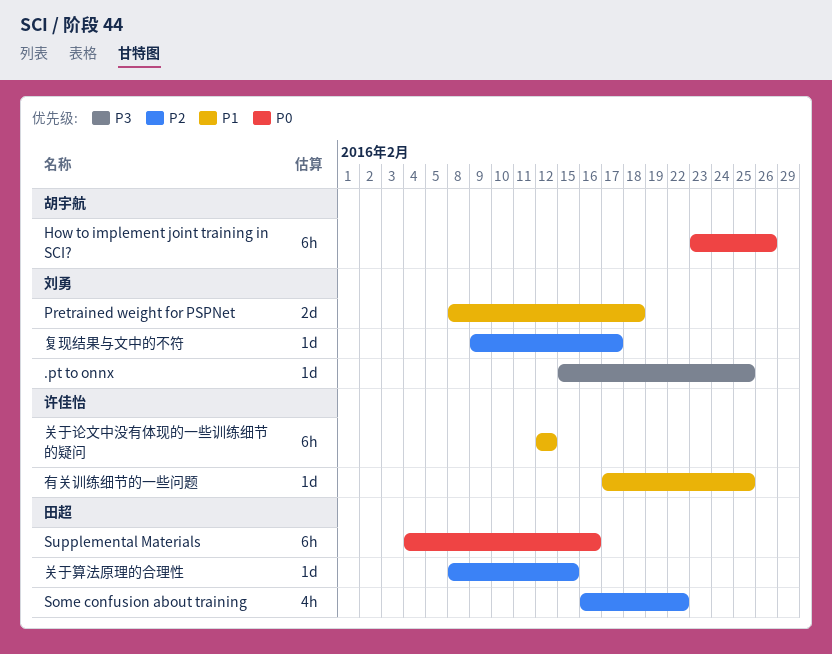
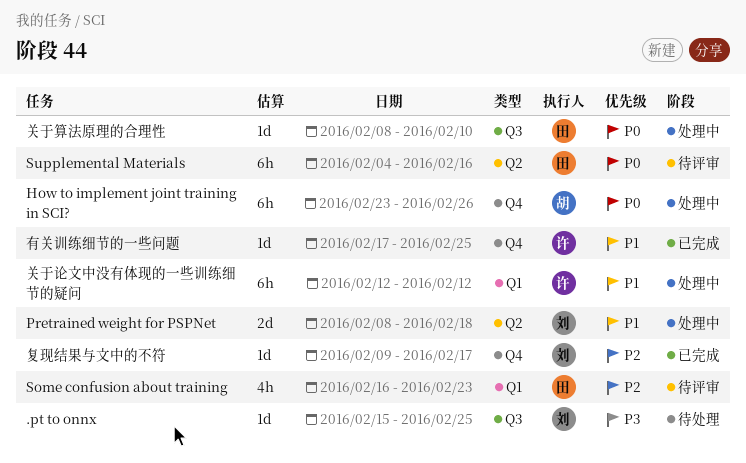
Some confusion about training, due: Feb 22 -> Feb 23
关于算法原理的合理性, priority: P2 -> P0
关于算法原理的合理性, due: Feb 15 -> Feb 10

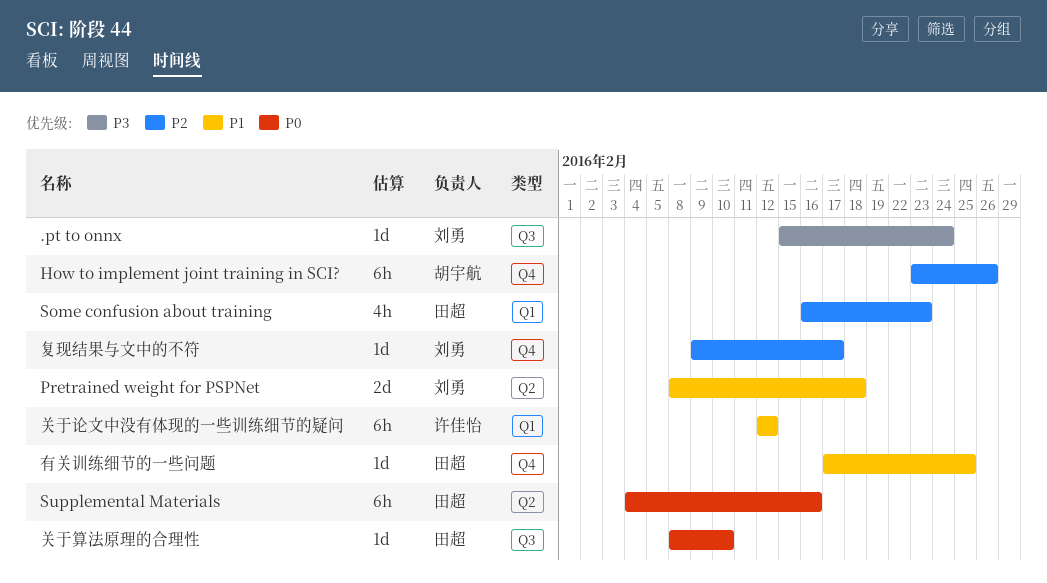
.pt to onnx, due: Feb 25 -> Feb 24
How to implement joint training in SCI?, priority: P0 -> P2
有关训练细节的一些问题, owner: 许佳怡 -> 田超

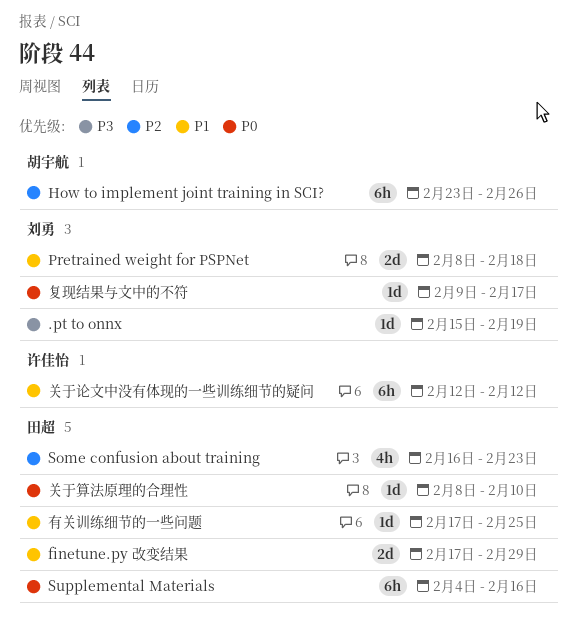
.pt to onnx, due: Feb 24 -> Feb 19
finetune.py 改变结果: none -> present
复现结果与文中的不符, priority: P2 -> P0

